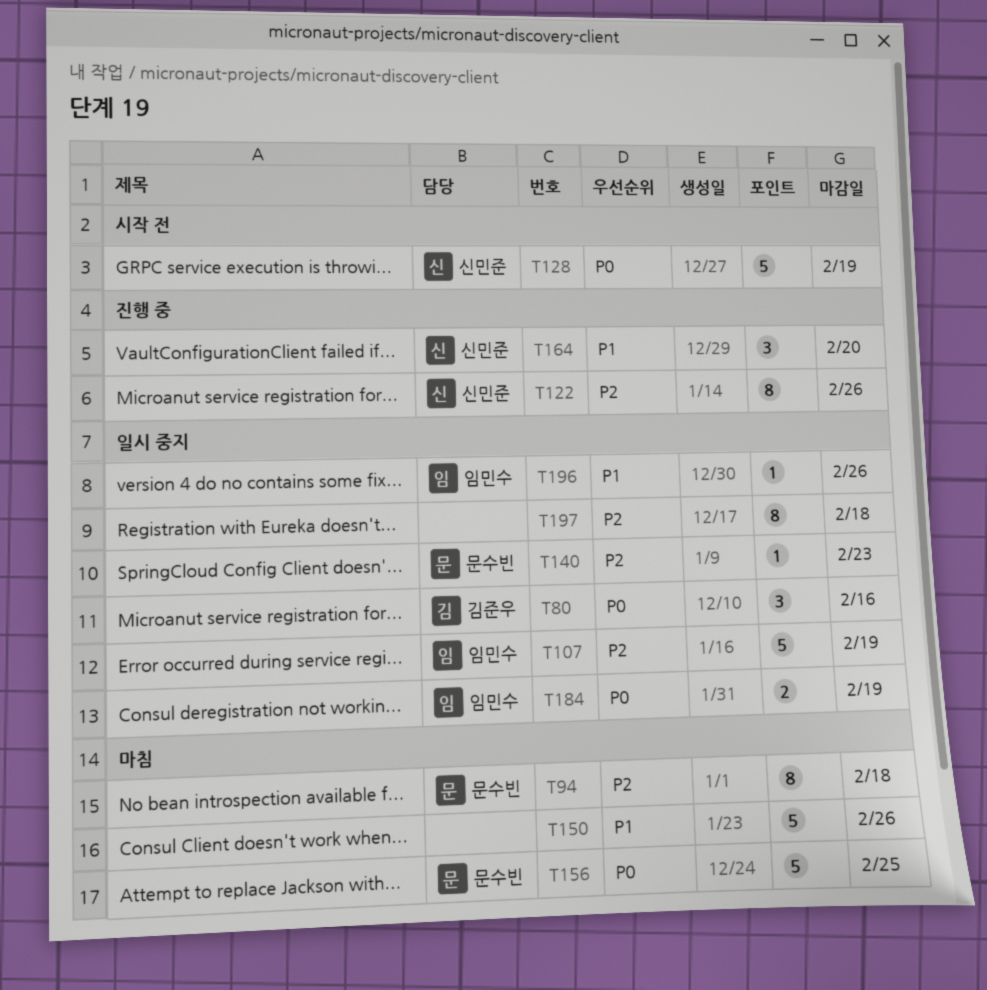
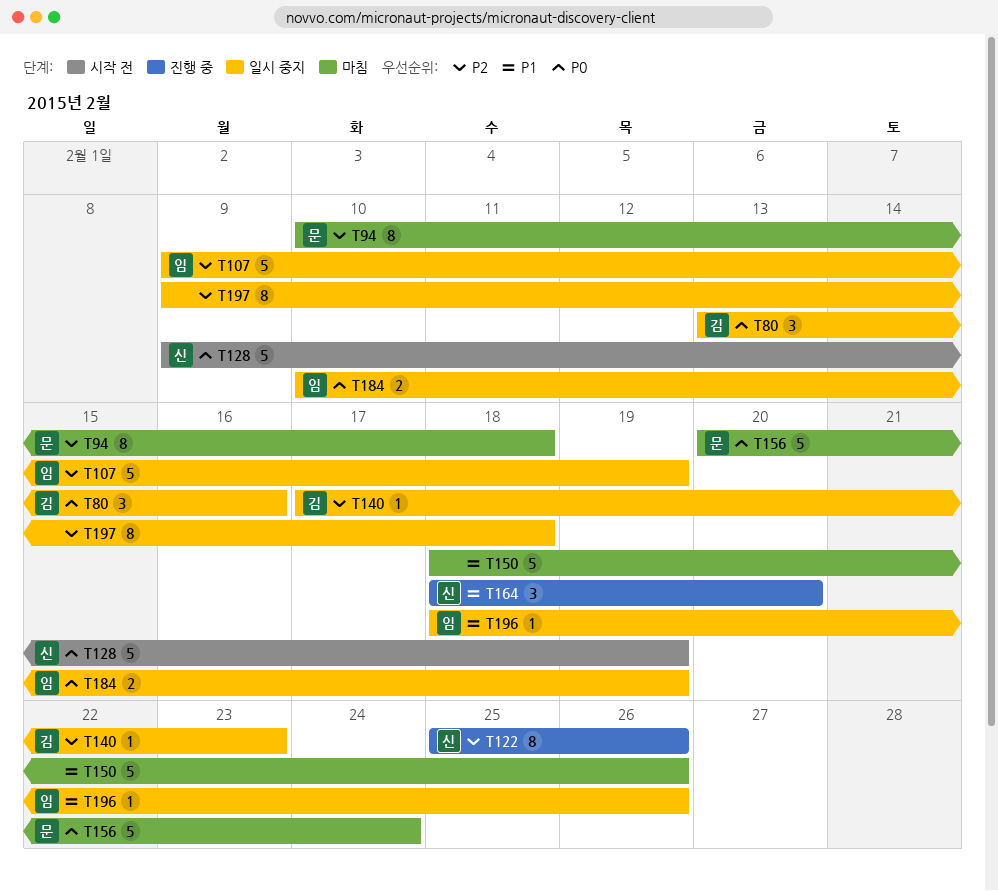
T140, owner: 문수빈 -> 김준우
T156, due: Feb 25 -> Feb 24

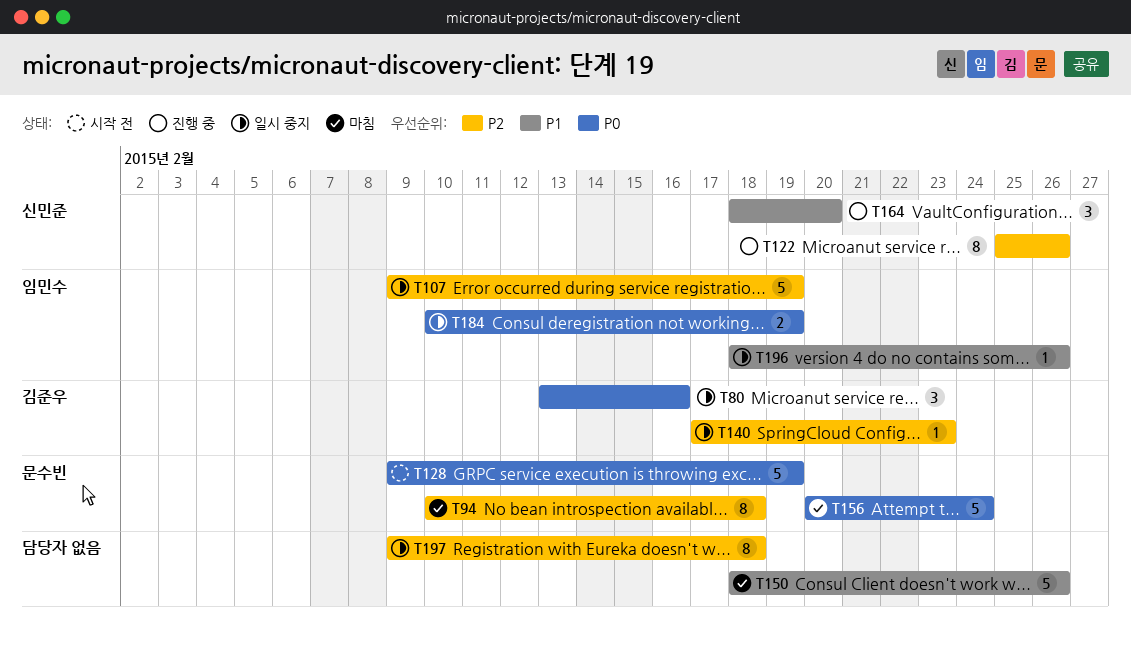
T128, owner: 신민준 -> 문수빈

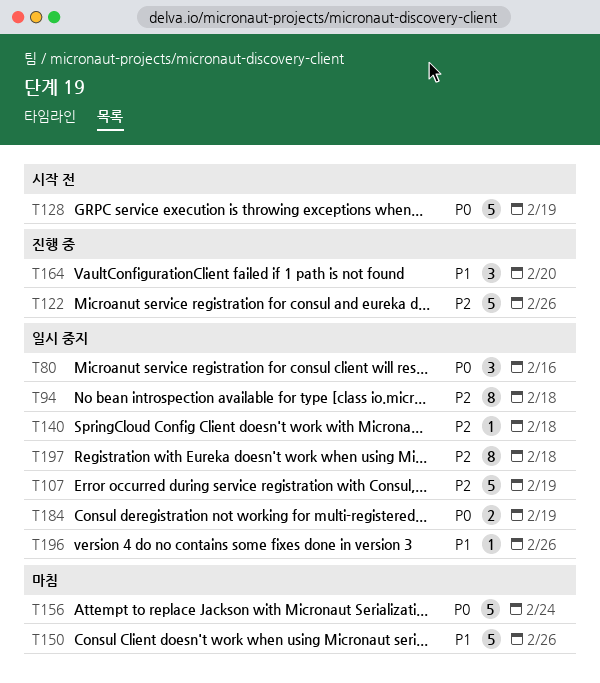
T94, status: 마침 -> 일시 중지
T122, estimate: 8 -> 5
T140, due: Feb 23 -> Feb 18

